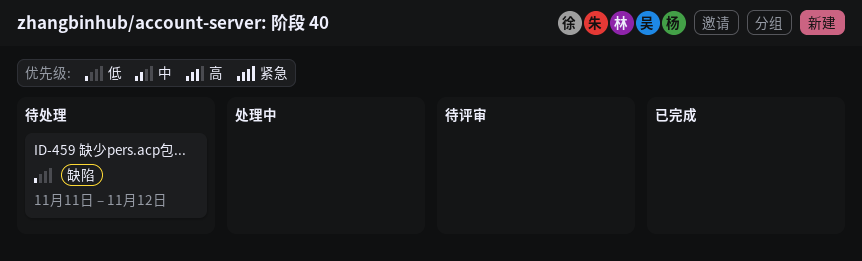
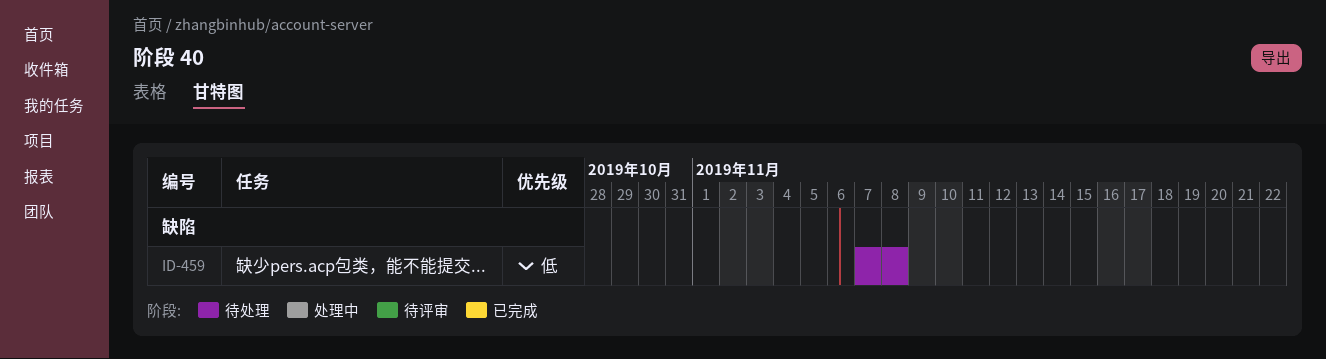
ID-459, start: Nov 11 -> Nov 7
ID-459, due: Nov 12 -> Nov 8

